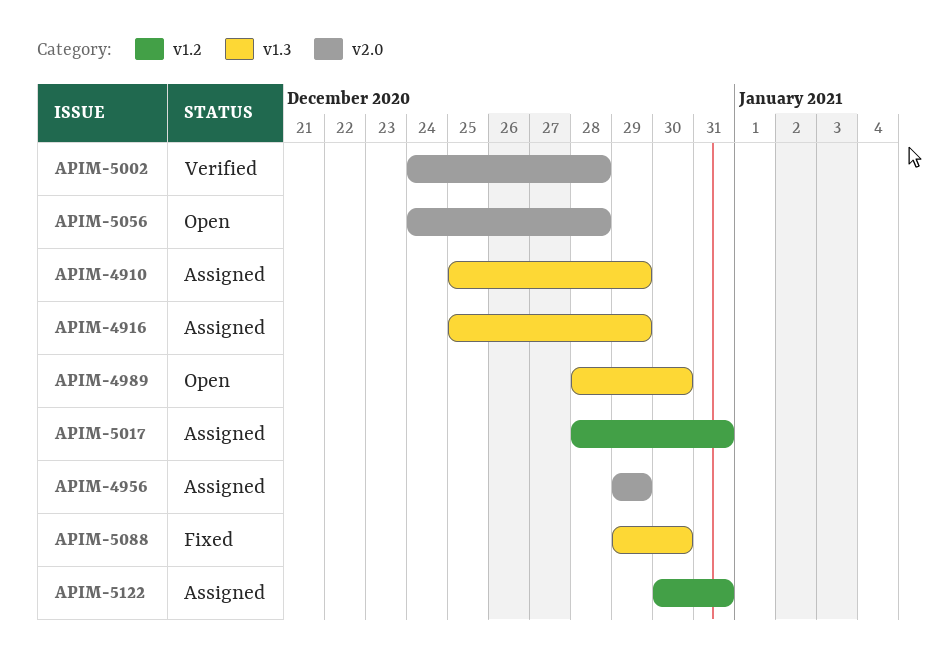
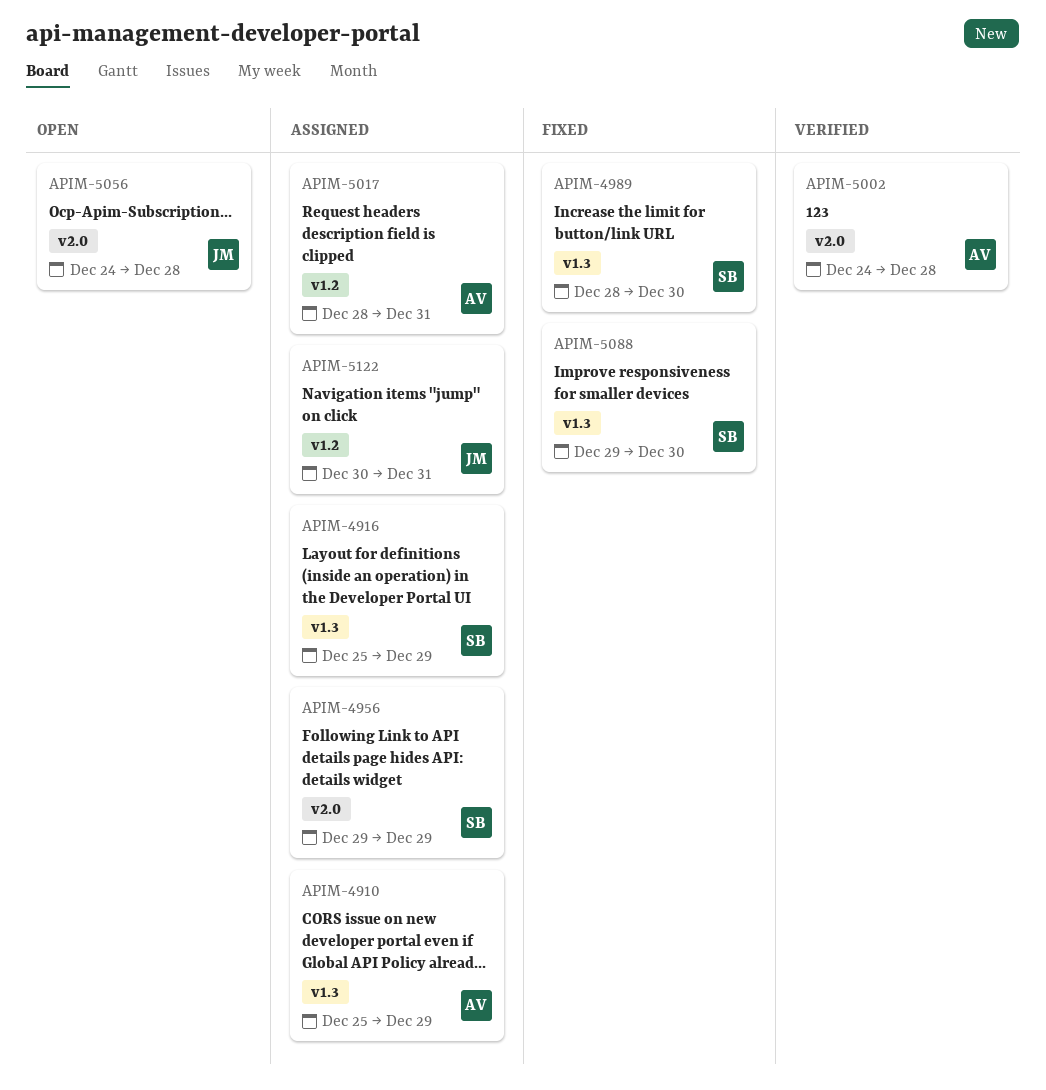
APIM-4989, status: Open -> Fixed

